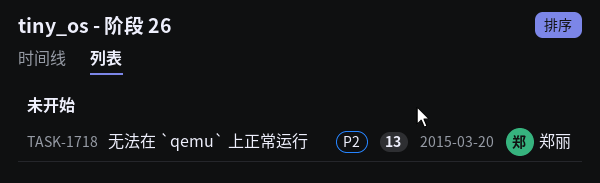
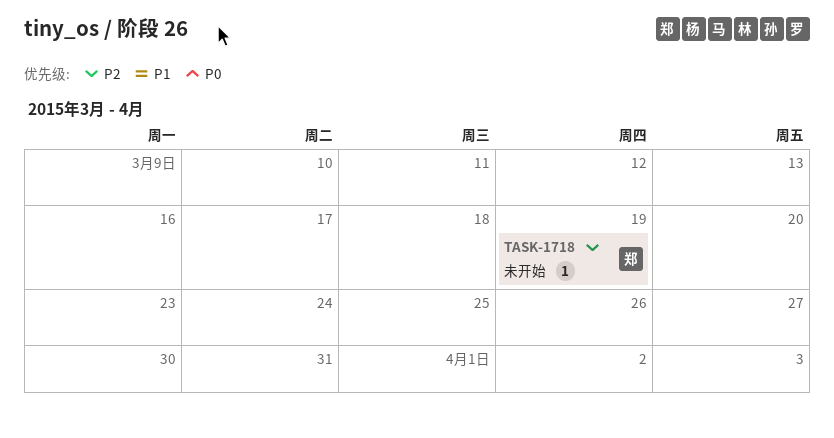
TASK-1718, estimate: 13 -> 1
TASK-1718, due: Mar 20 -> Mar 19

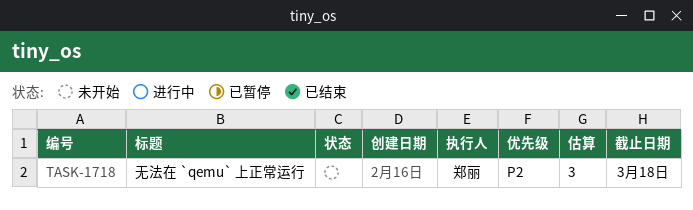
TASK-1718, estimate: 1 -> 3
TASK-1718, due: Mar 19 -> Mar 18

